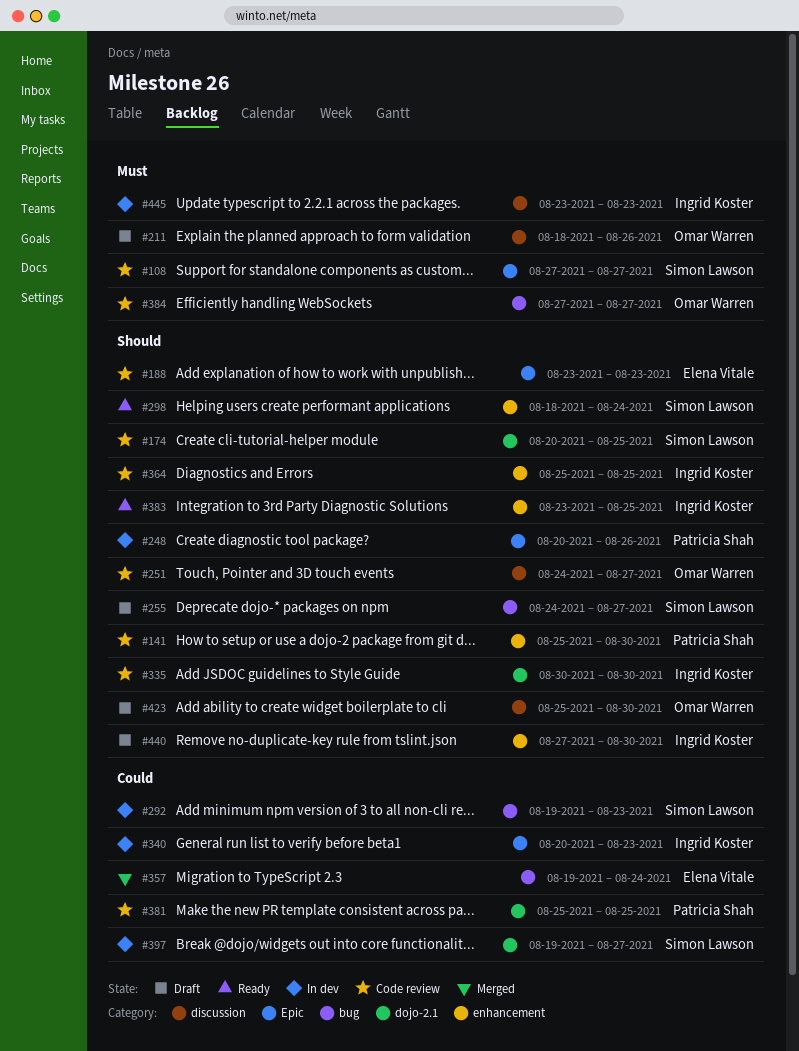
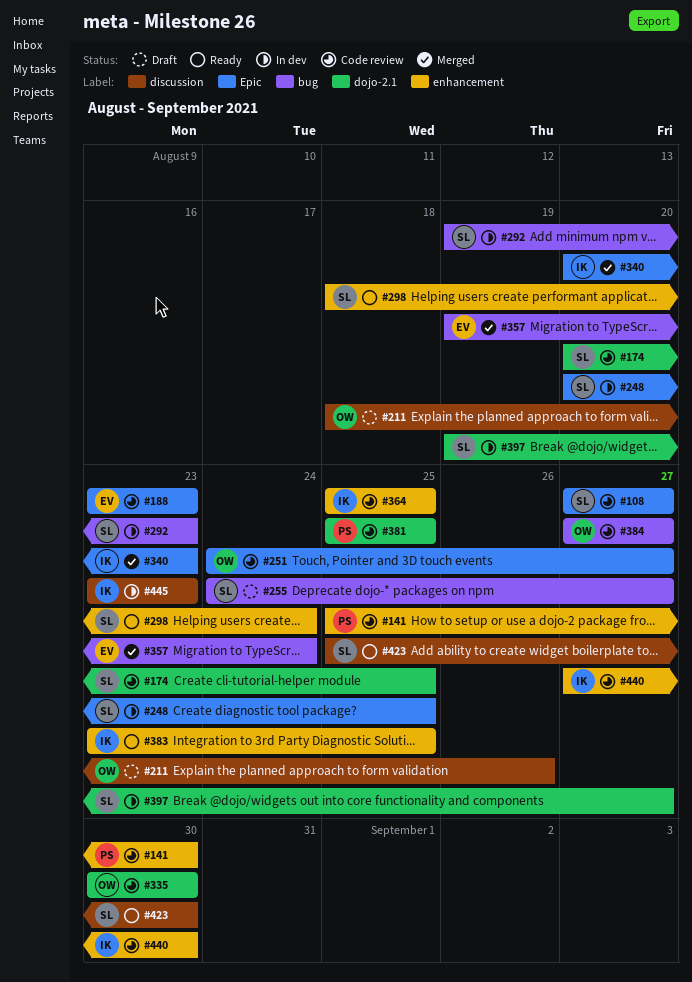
#248, owner: Patricia Shah -> Simon Lawson
#248, due: Aug 26 -> Aug 25
#251, label: discussion -> Epic
#335, owner: Ingrid Koster -> Omar Warren
#340, status: In dev -> Merged
#423, status: Draft -> Ready
#423, owner: Omar Warren -> Simon Lawson
#440, status: Draft -> Code review

